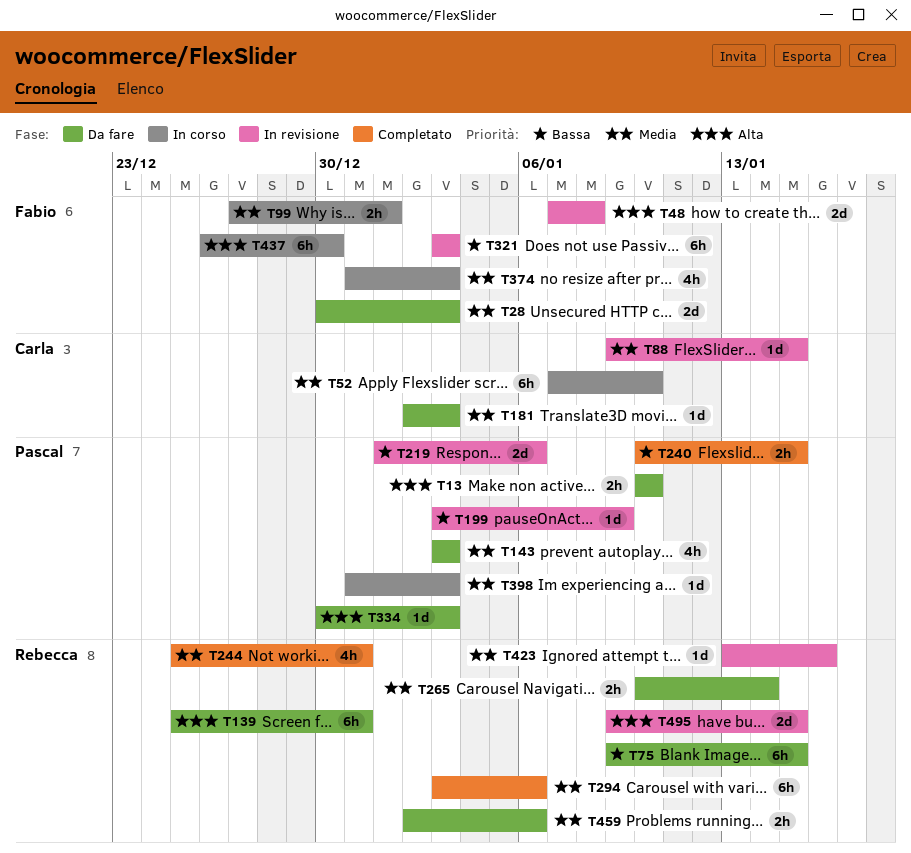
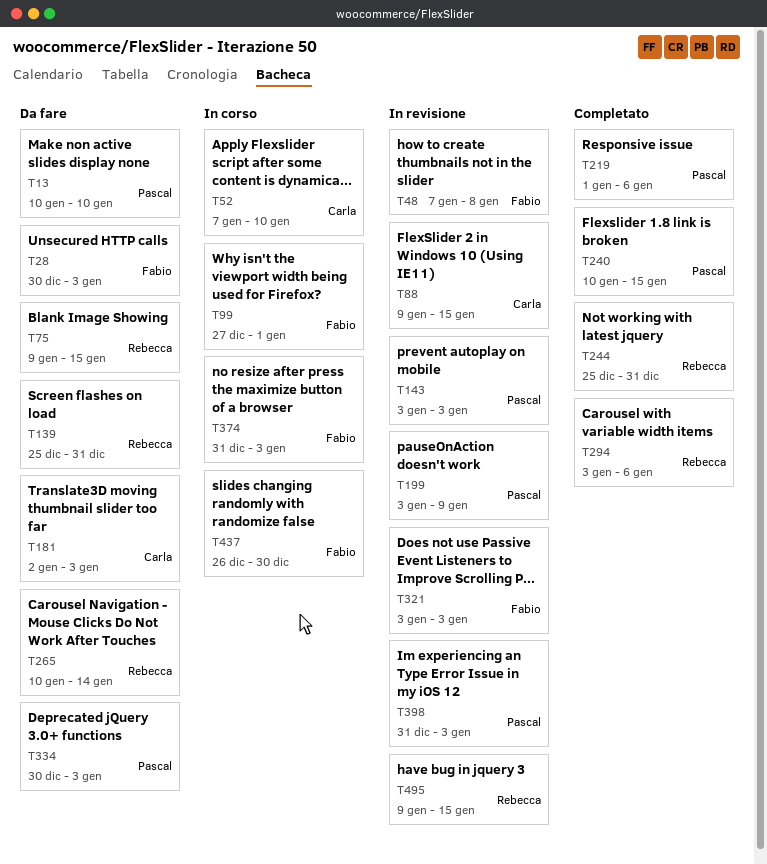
T143, status: Da fare -> In revisione
T219, status: In revisione -> Completato
T398, status: In corso -> In revisione
T423: present -> none
T459: present -> none

